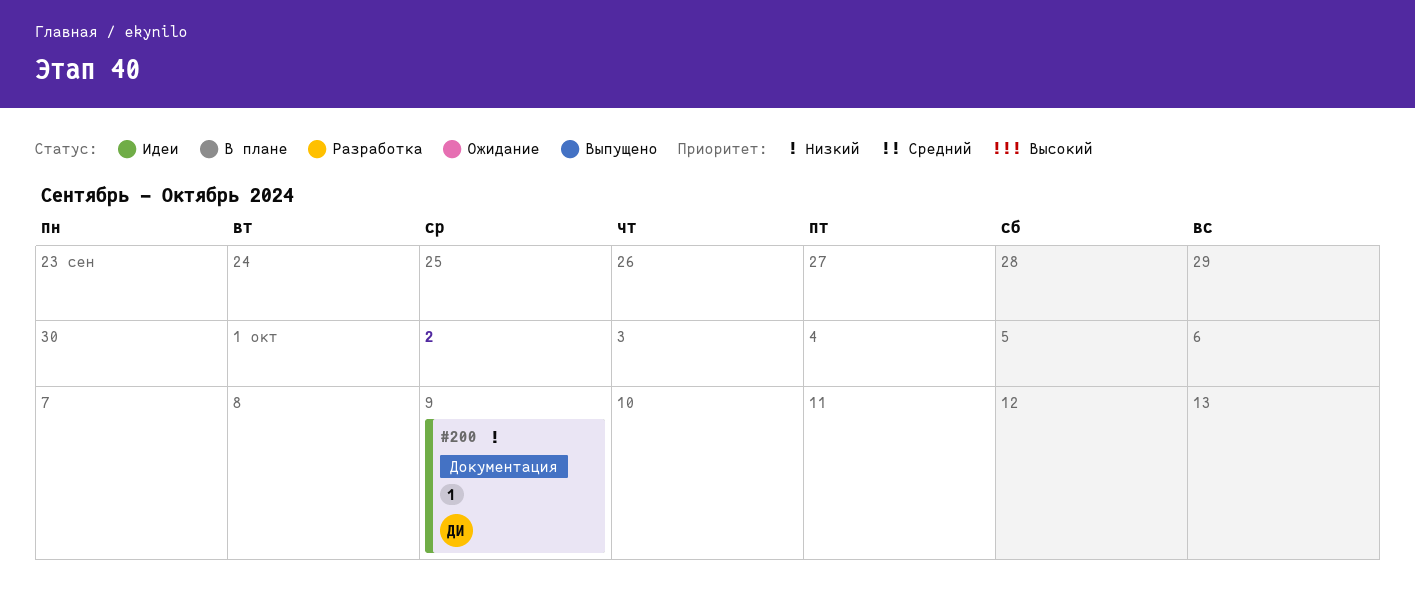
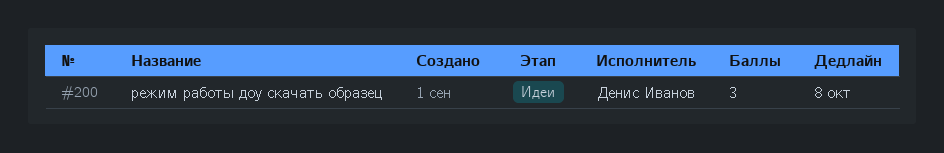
#200, estimate: 1 -> 3
#200, due: Oct 9 -> Oct 8

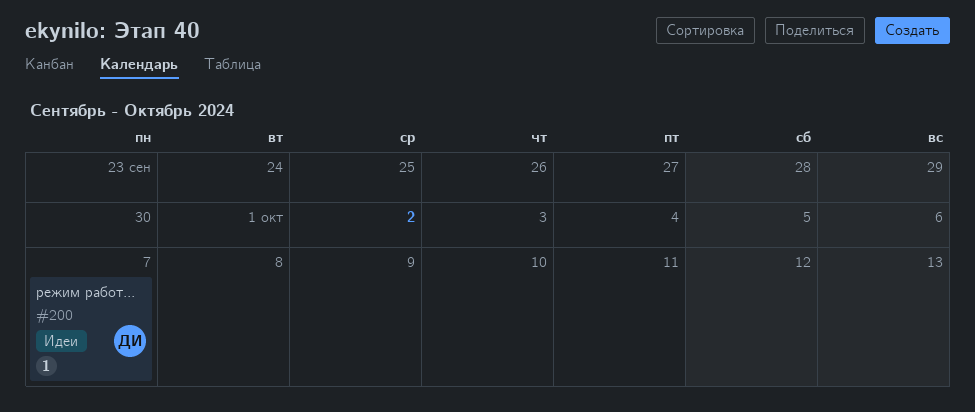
#200, estimate: 3 -> 1
#200, due: Oct 8 -> Oct 7

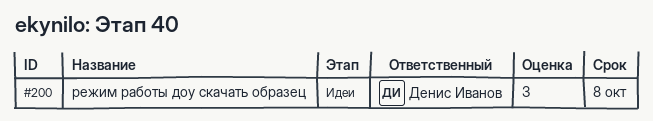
#200, estimate: 1 -> 3
#200, due: Oct 7 -> Oct 8

